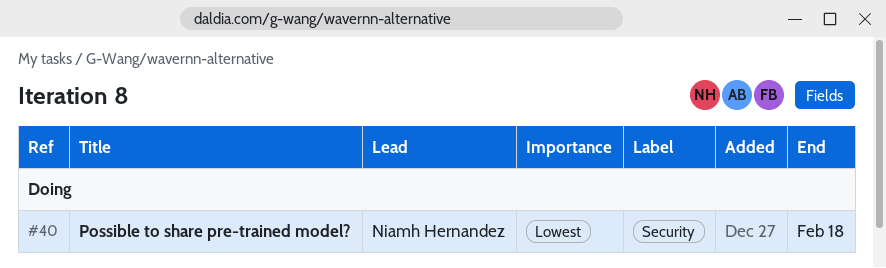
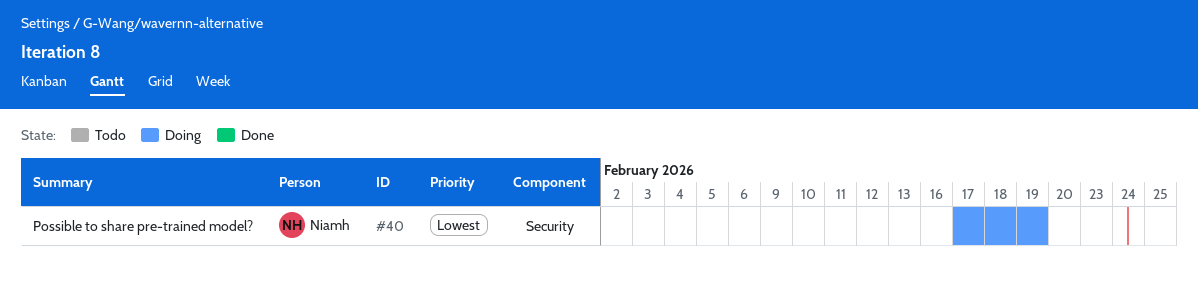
#40, due: Feb 18 -> Feb 19

